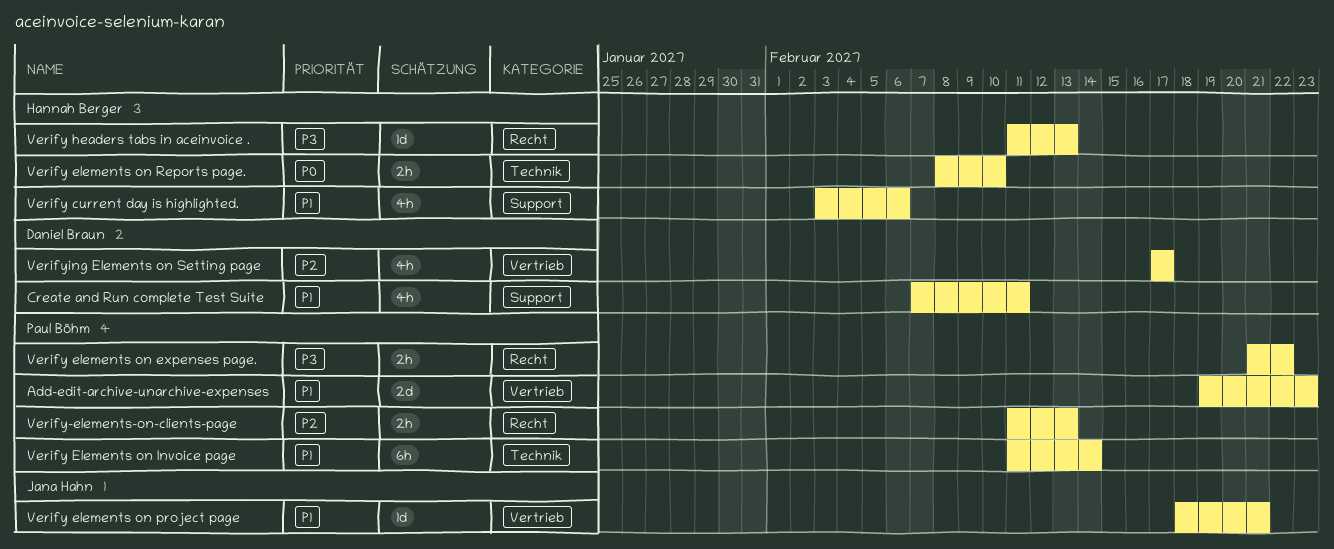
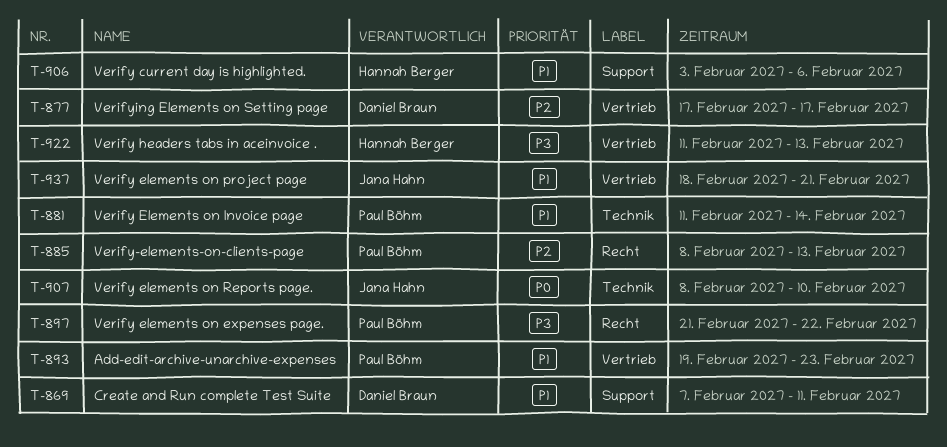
Verify elements on Reports page., owner: Hannah Berger -> Jana Hahn
Verify headers tabs in aceinvoice ., label: Recht -> Vertrieb
Verify-elements-on-clients-page, start: Feb 11 -> Feb 8

